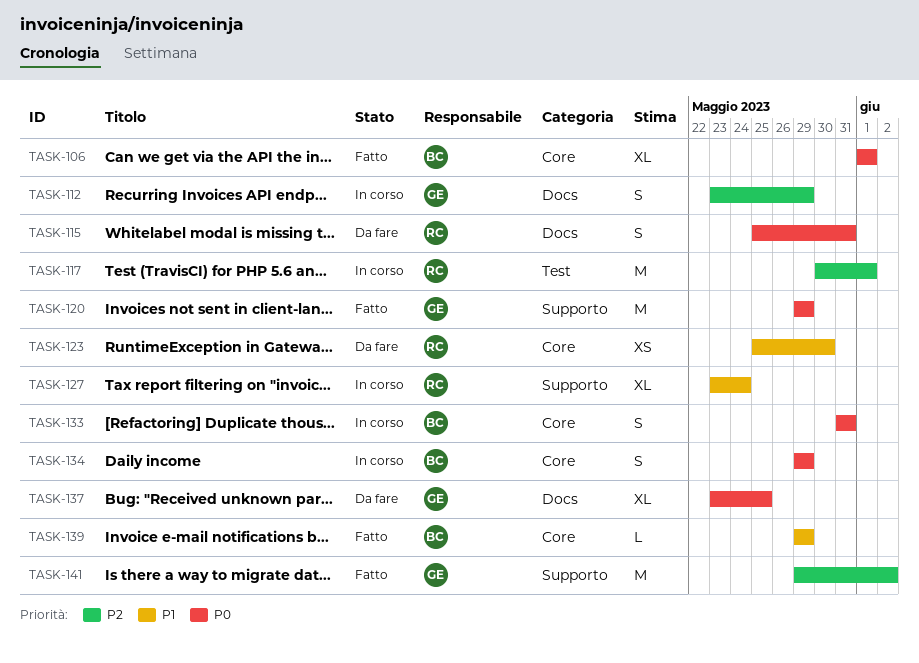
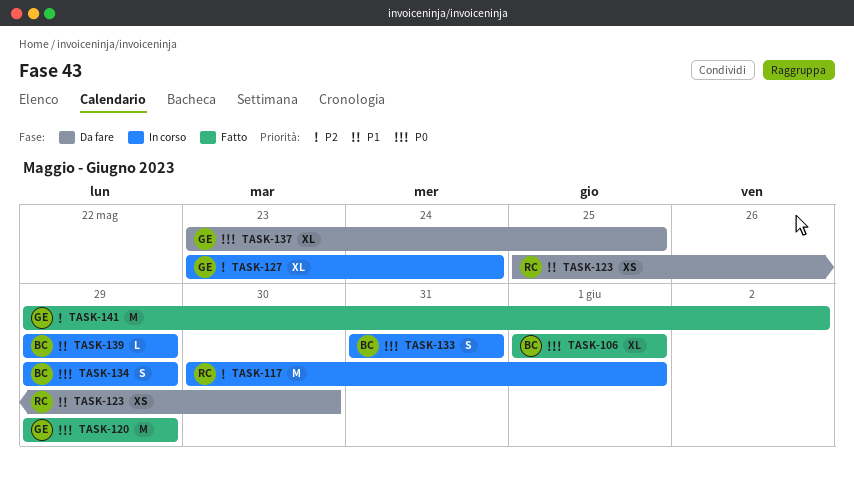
TASK-112: present -> none
TASK-115: present -> none
TASK-127, owner: RC -> GE
TASK-127, priority: P1 -> P2
TASK-139, status: Fatto -> In corso

